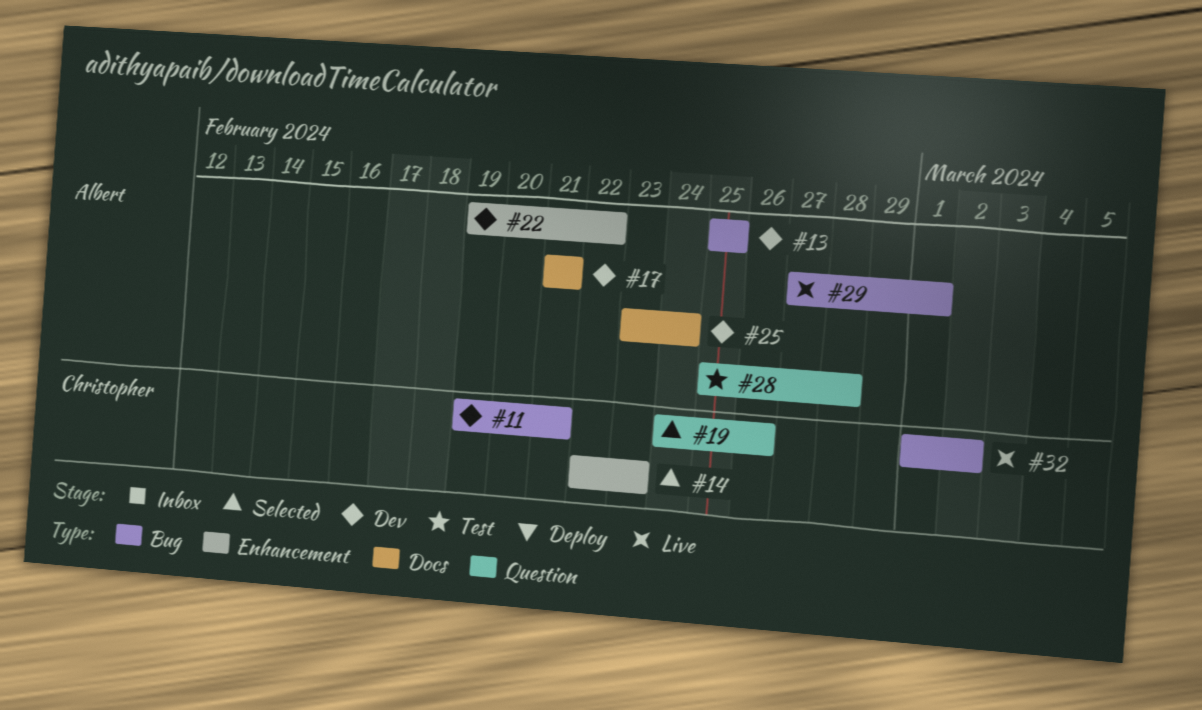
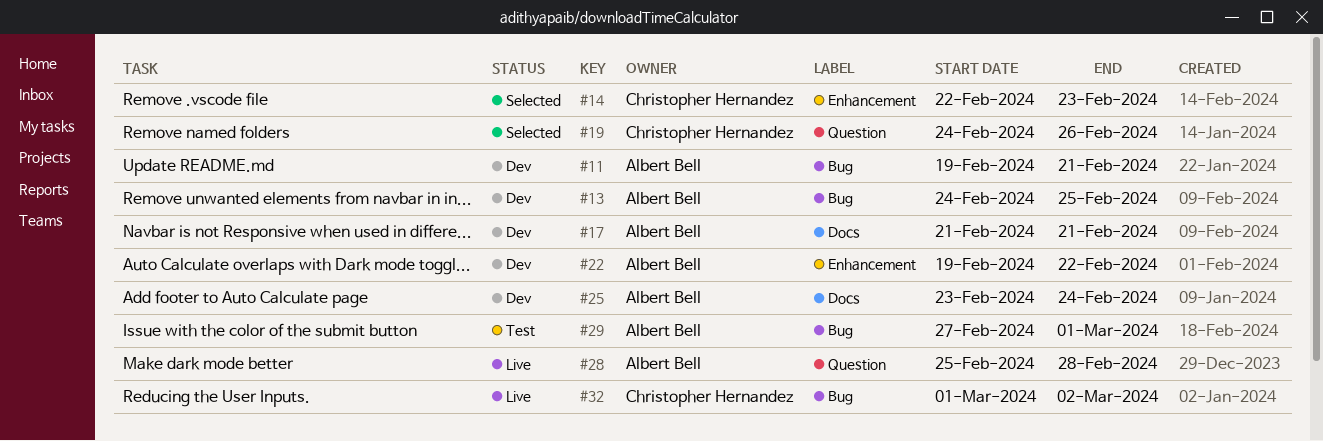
#11, owner: Christopher Hernandez -> Albert Bell
#13, start: Feb 25 -> Feb 24
#28, status: Test -> Live
#29, status: Live -> Test

